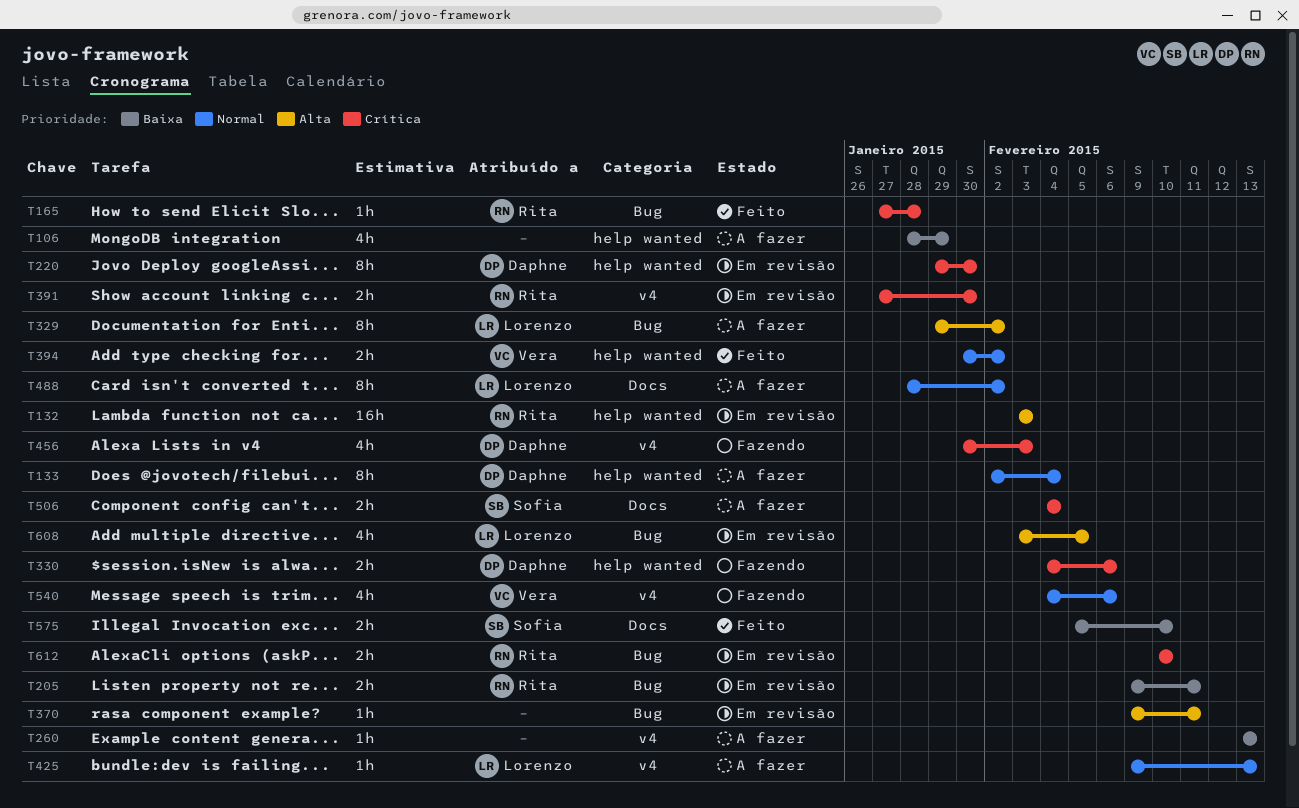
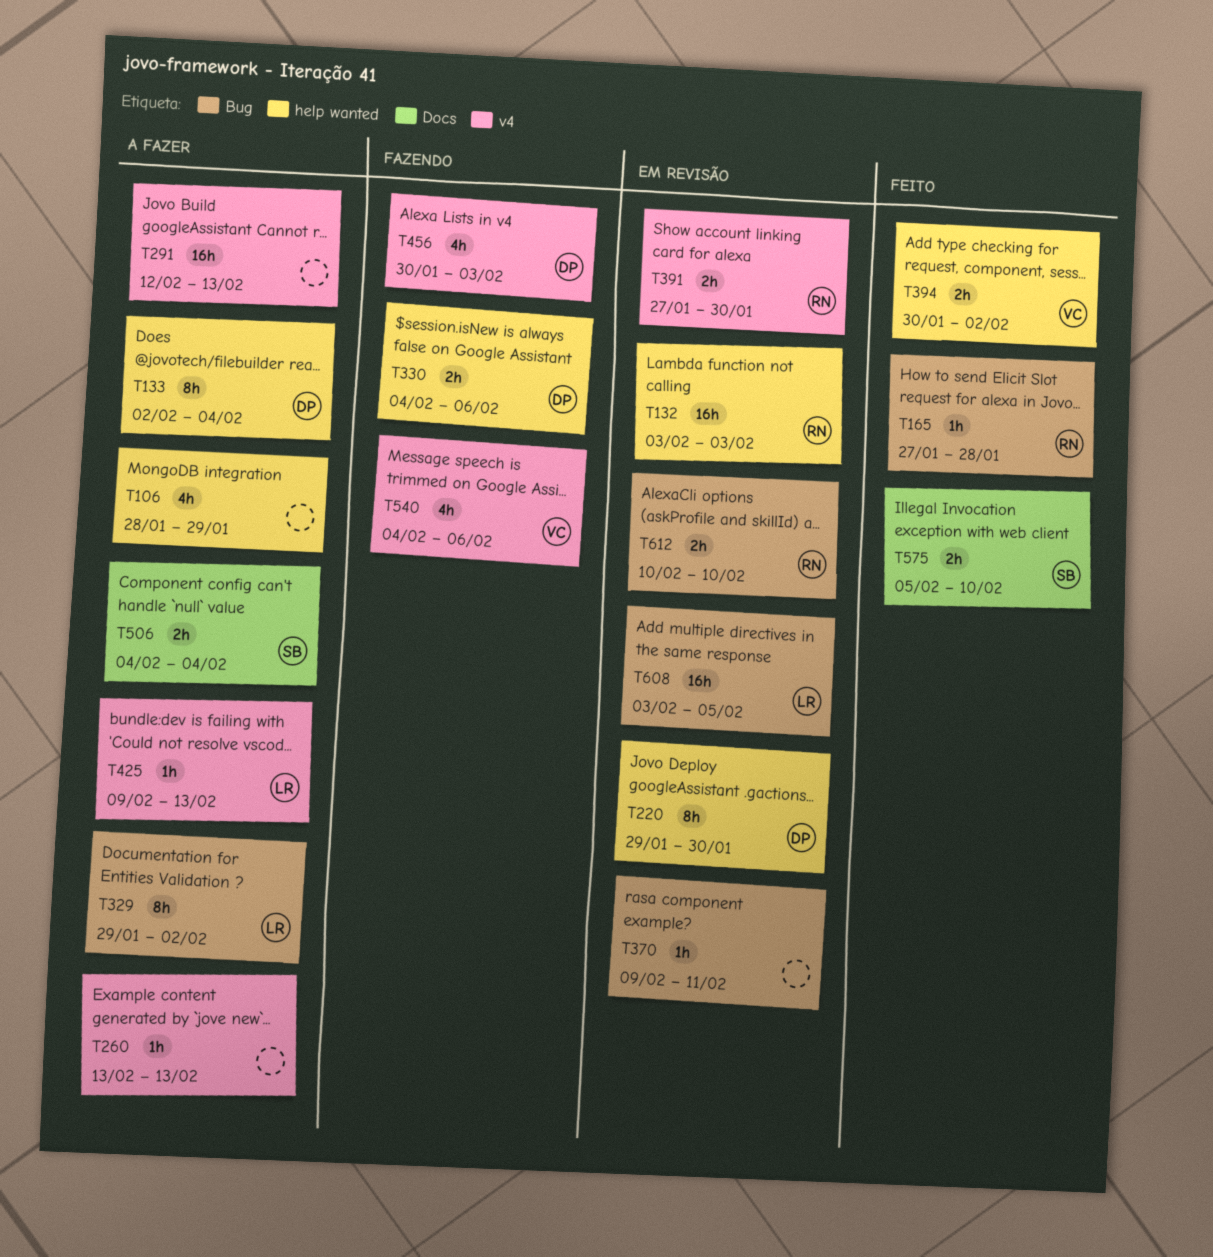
T205: present -> none
T291: none -> present
T488: present -> none
T608, estimate: 4h -> 16h

